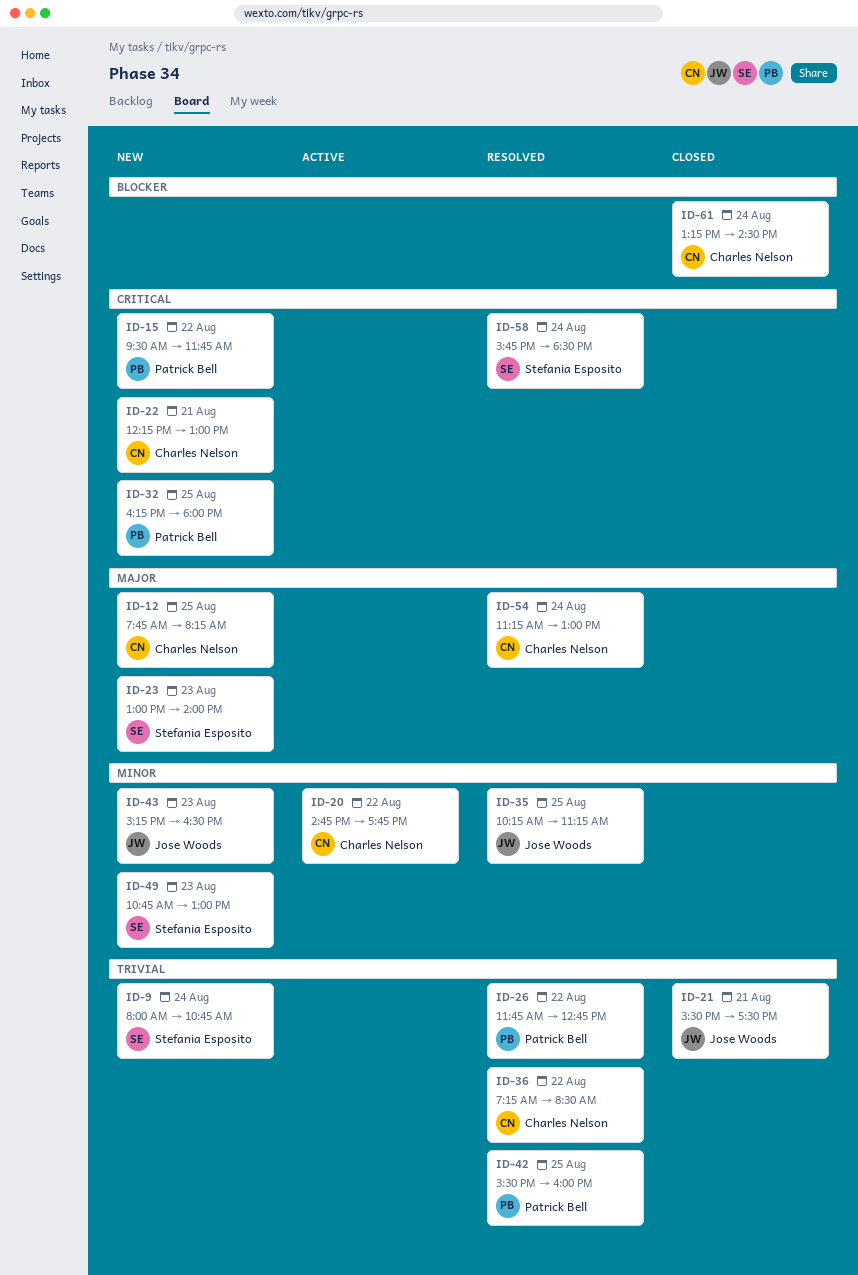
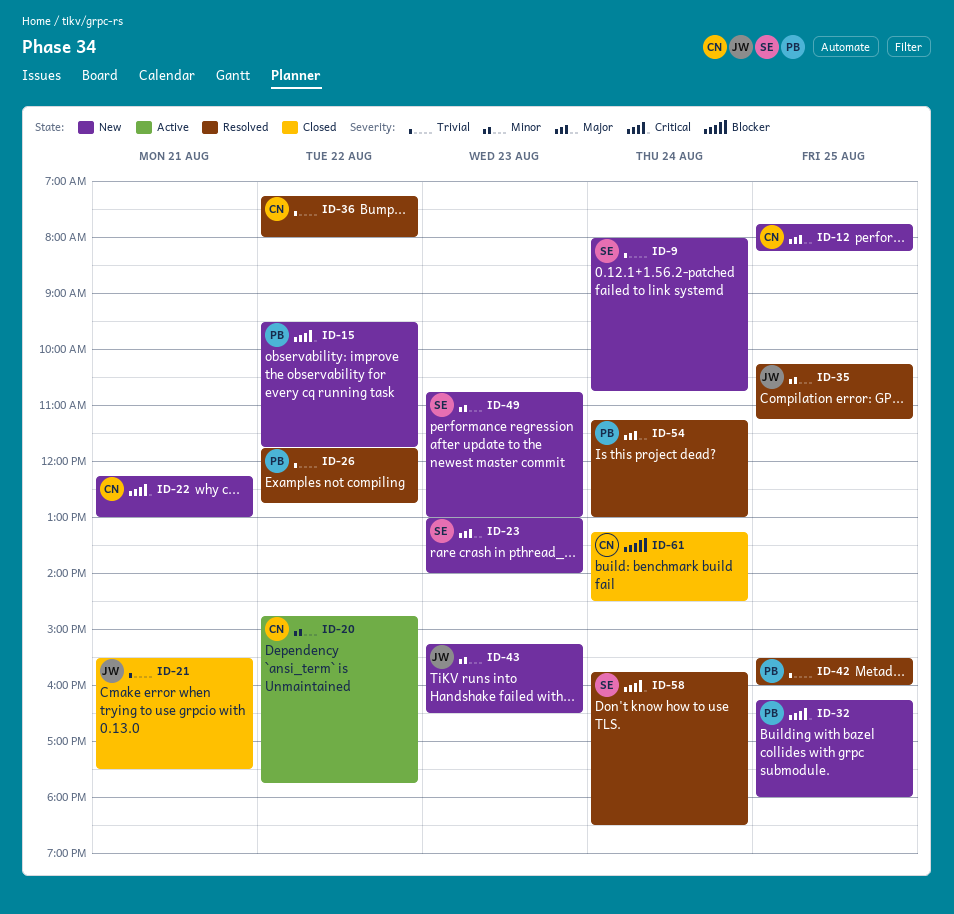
ID-36, ends: 08:30 -> 08:00
ID-54, owner: Charles Nelson -> Patrick Bell

